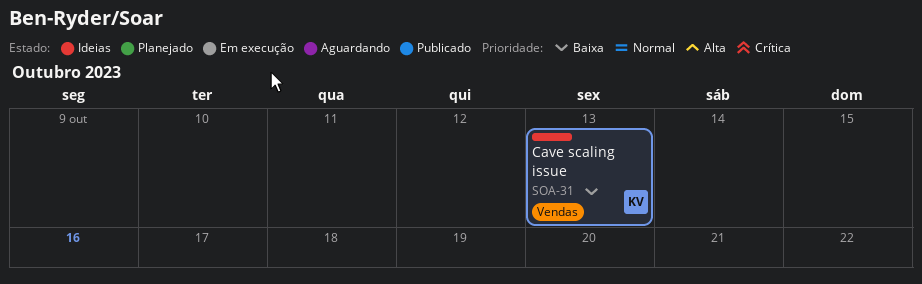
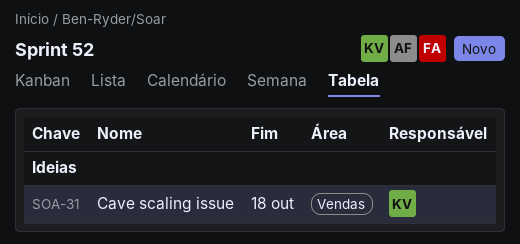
SOA-31, due: Oct 13 -> Oct 18

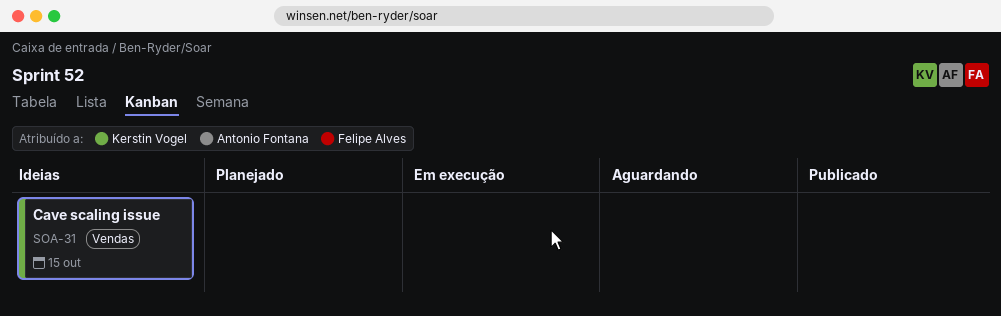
SOA-31, due: Oct 18 -> Oct 15

